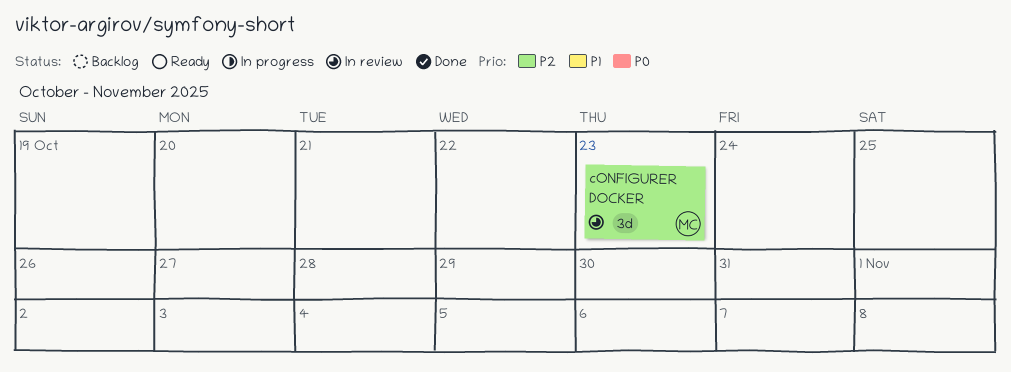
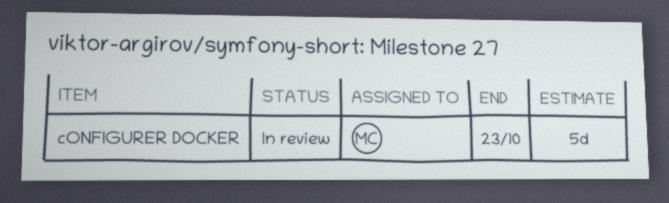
cONFIGURER DOCKER, estimate: 3d -> 5d

